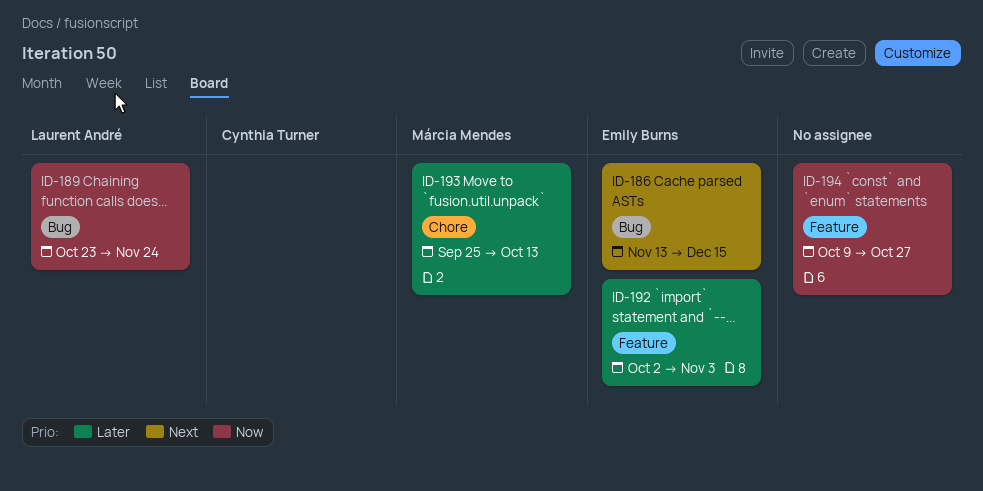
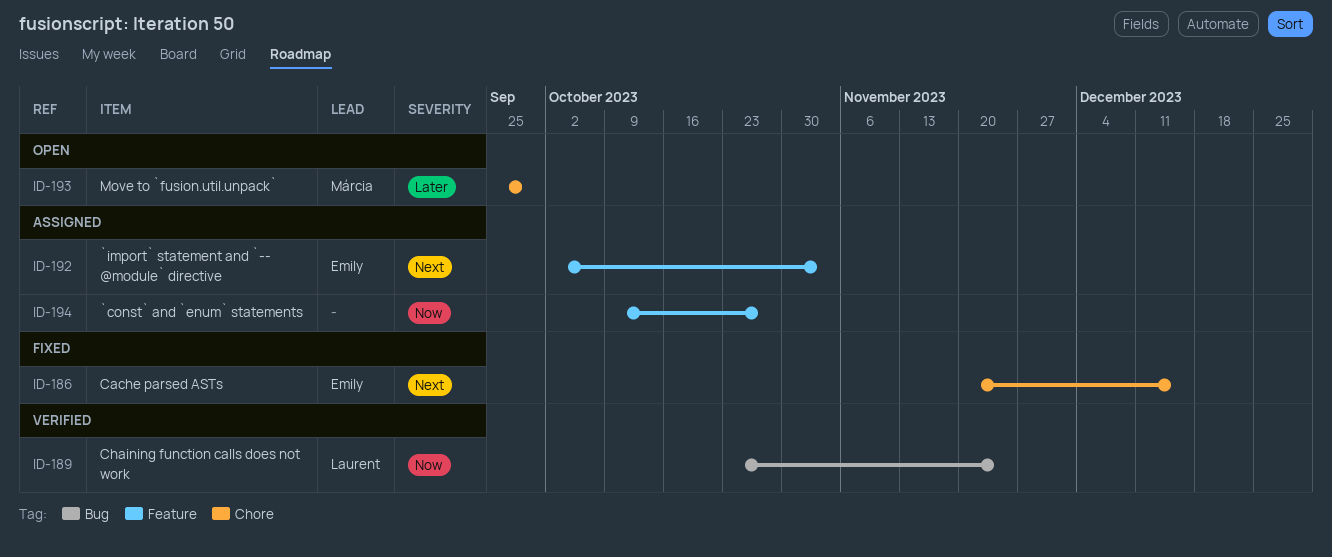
ID-186, label: Bug -> Chore
ID-186, start: Nov 13 -> Nov 20
ID-192, priority: Later -> Next
ID-193, due: Oct 13 -> Sep 29

